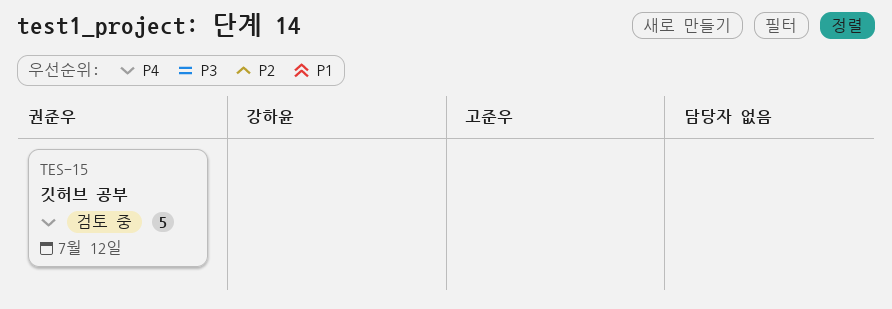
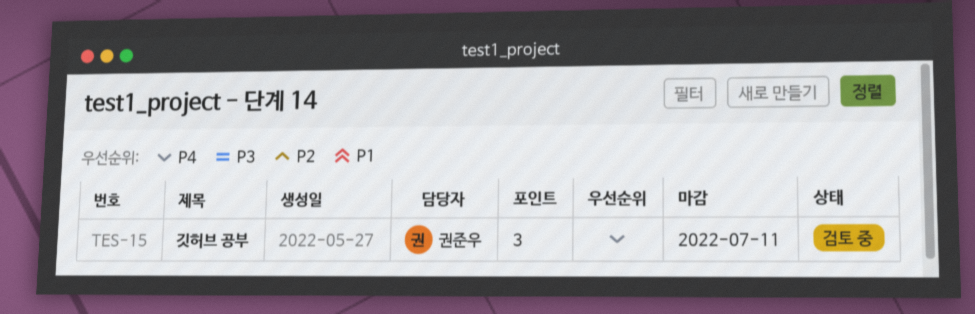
TES-15, estimate: 5 -> 3
TES-15, due: Jul 12 -> Jul 11

